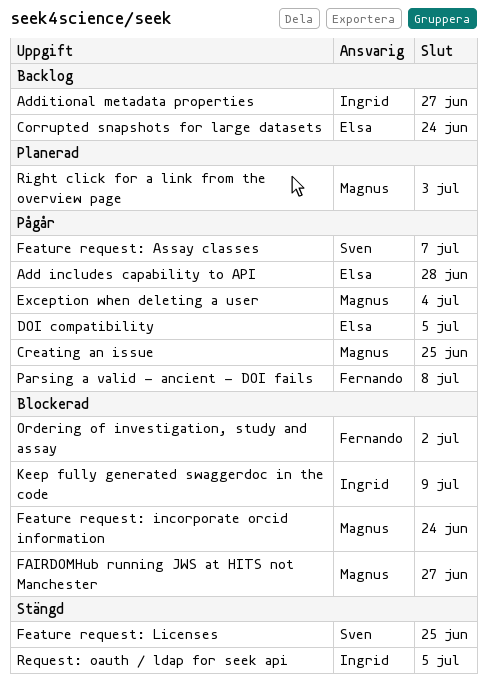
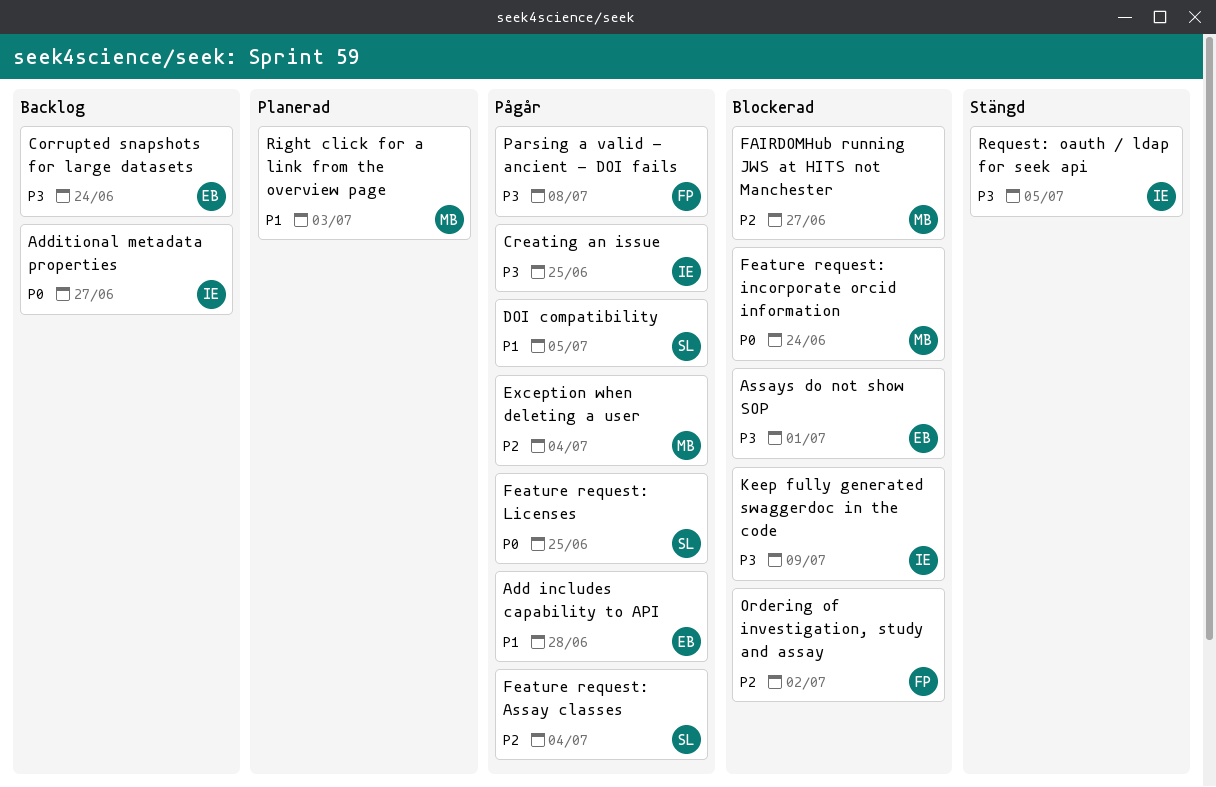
Assays do not show SOP: none -> present
Creating an issue, owner: Magnus -> Ingrid
DOI compatibility, owner: Elsa -> Sven
Feature request: Assay classes, due: Jul 7 -> Jul 4
Feature request: Licenses, status: Stängd -> Pågår

